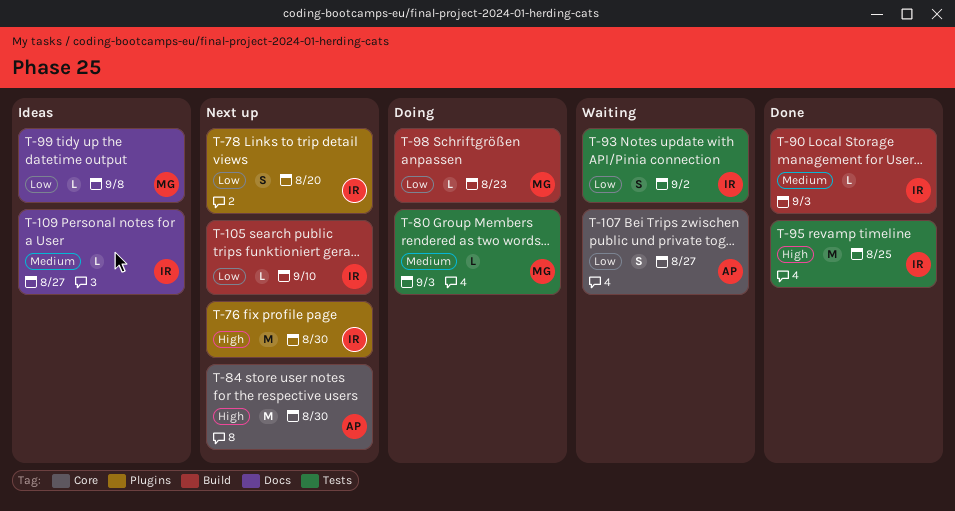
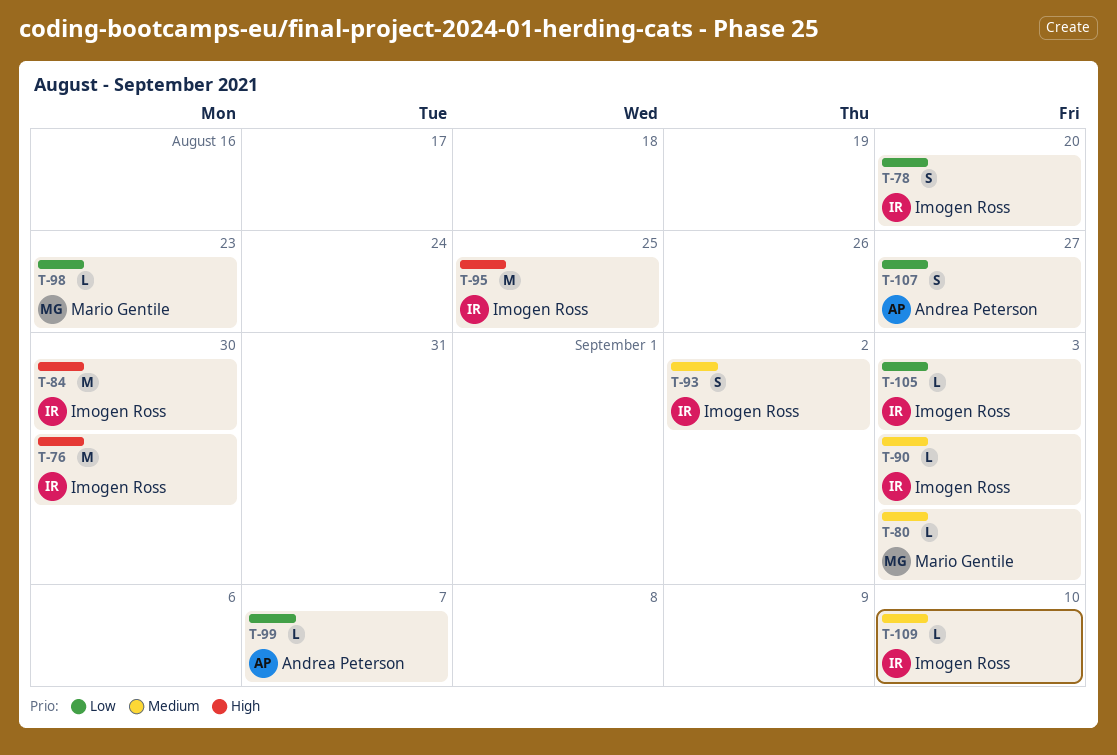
T-84, owner: Andrea Peterson -> Imogen Ross
T-93, priority: Low -> Medium
T-99, owner: Mario Gentile -> Andrea Peterson
T-99, due: Sep 8 -> Sep 7
T-105, due: Sep 10 -> Sep 3
T-109, due: Aug 27 -> Sep 10

